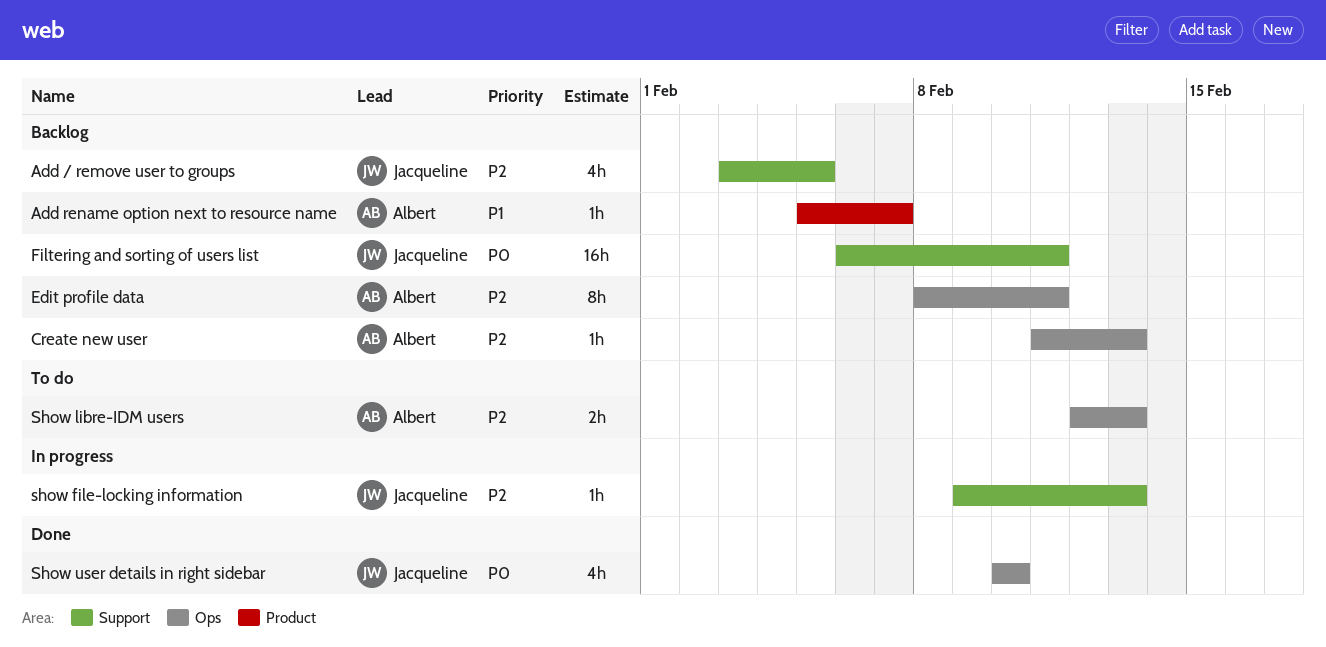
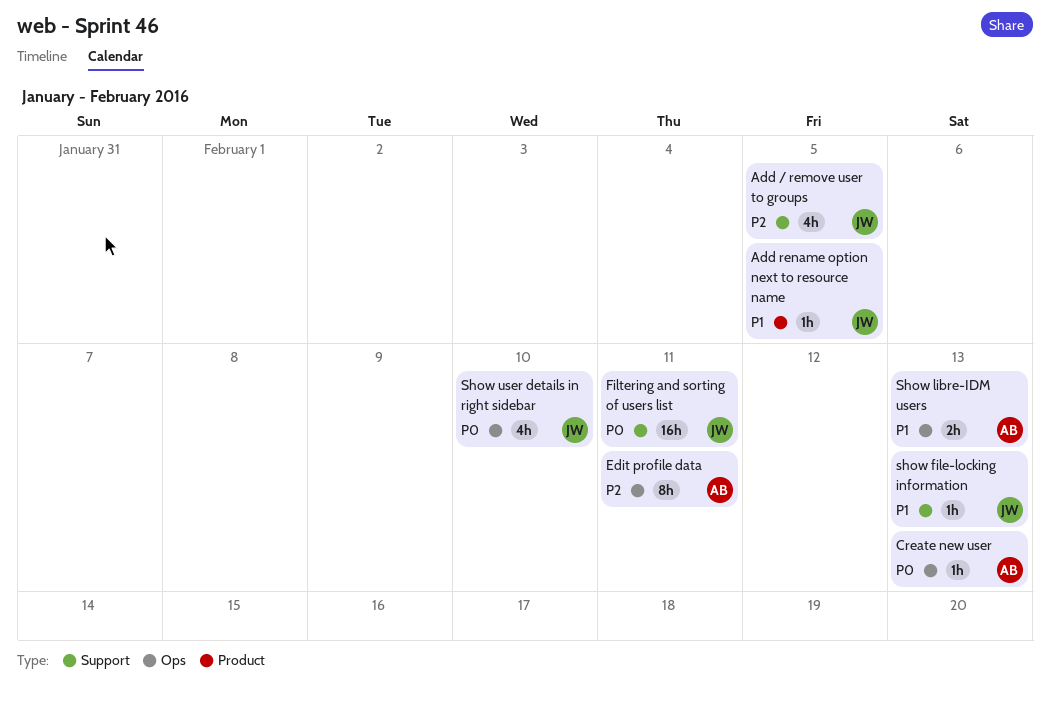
Add rename option next to resource name, owner: Albert -> Jacqueline
Add rename option next to resource name, due: Feb 7 -> Feb 5
Create new user, priority: P2 -> P0
show file-locking information, priority: P2 -> P1
Show libre-IDM users, priority: P2 -> P1

